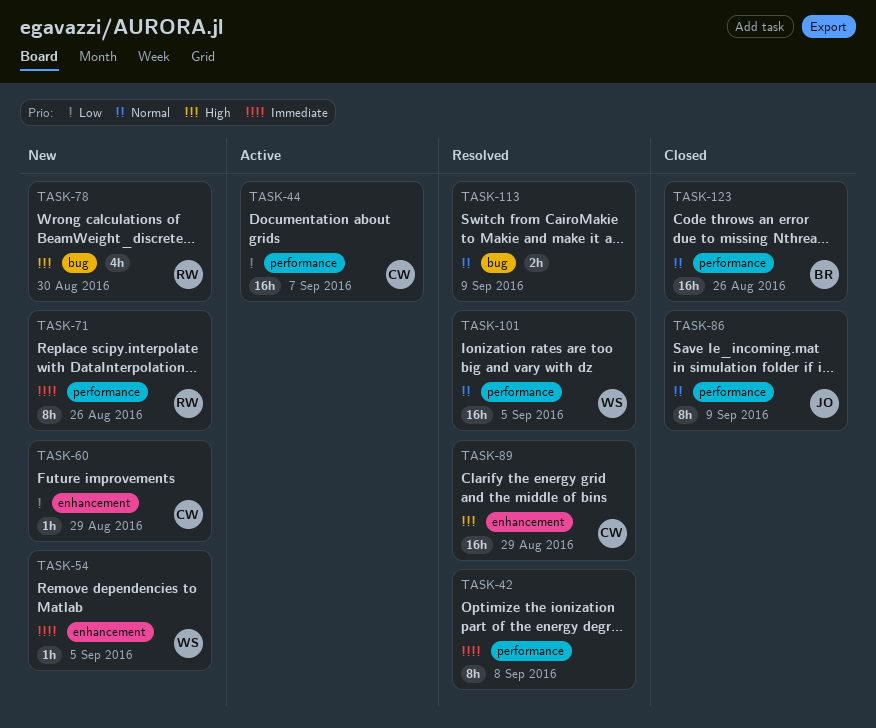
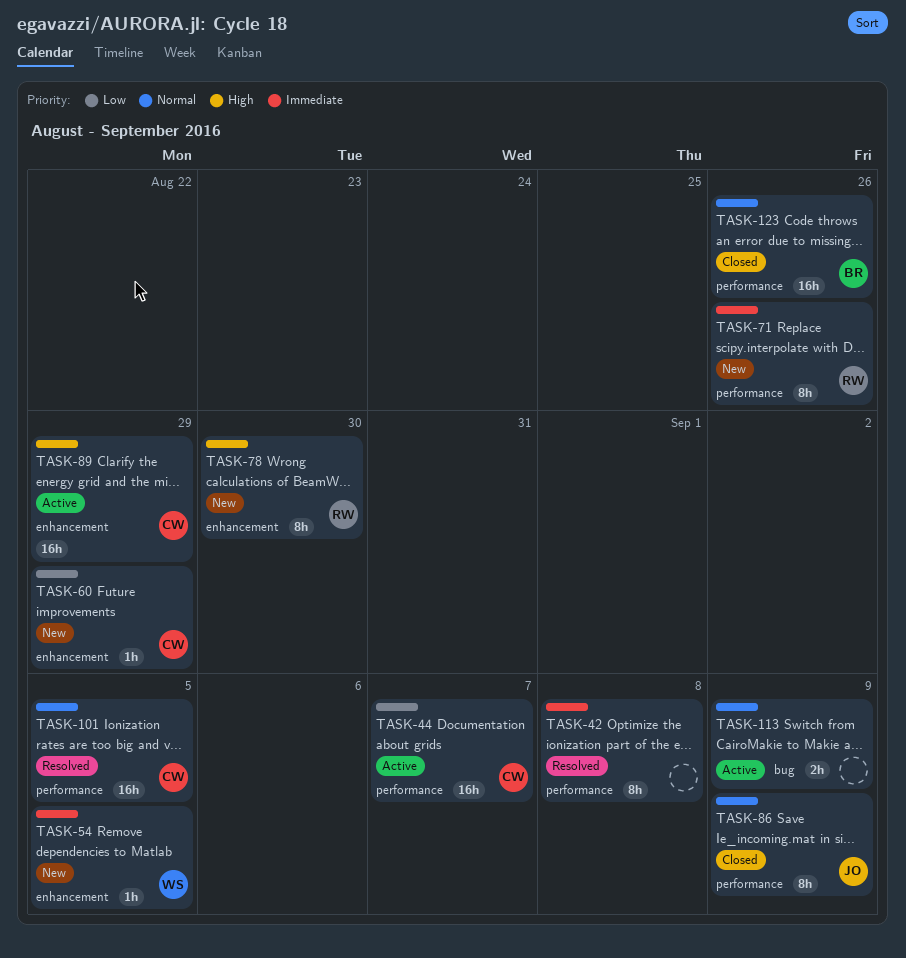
TASK-78, label: bug -> enhancement
TASK-78, estimate: 4h -> 8h
TASK-89, status: Resolved -> Active
TASK-101, owner: WS -> CW
TASK-113, status: Resolved -> Active

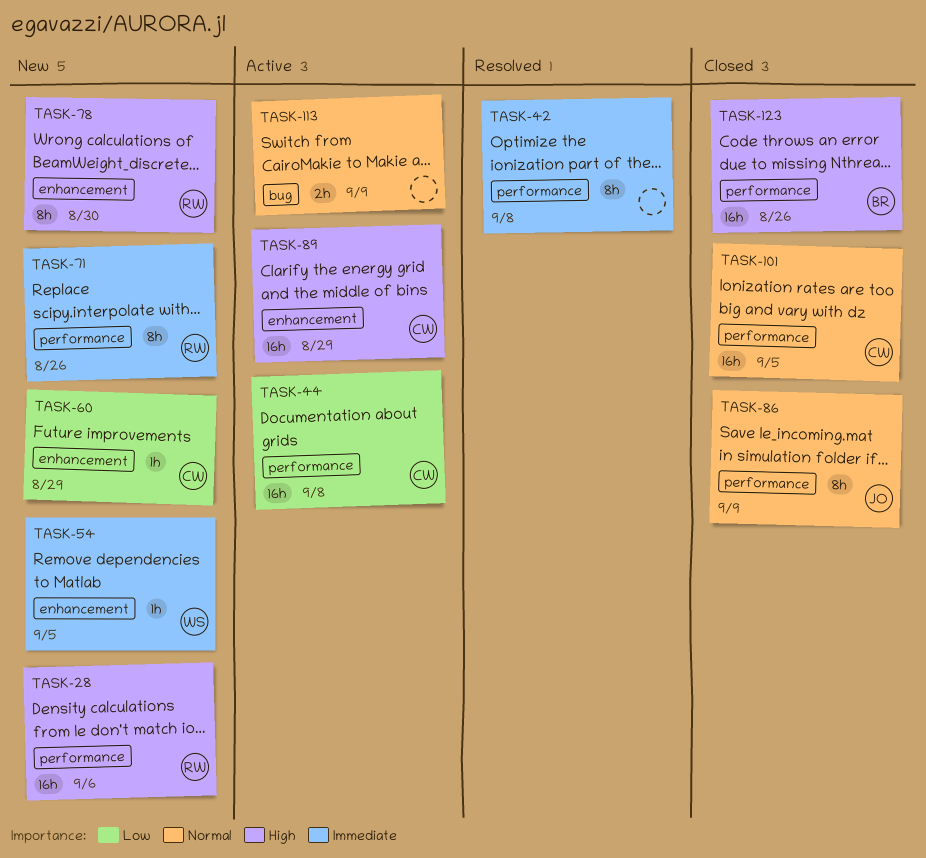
TASK-28: none -> present
TASK-44, due: Sep 7 -> Sep 8
TASK-101, status: Resolved -> Closed
TASK-123, priority: Normal -> High

